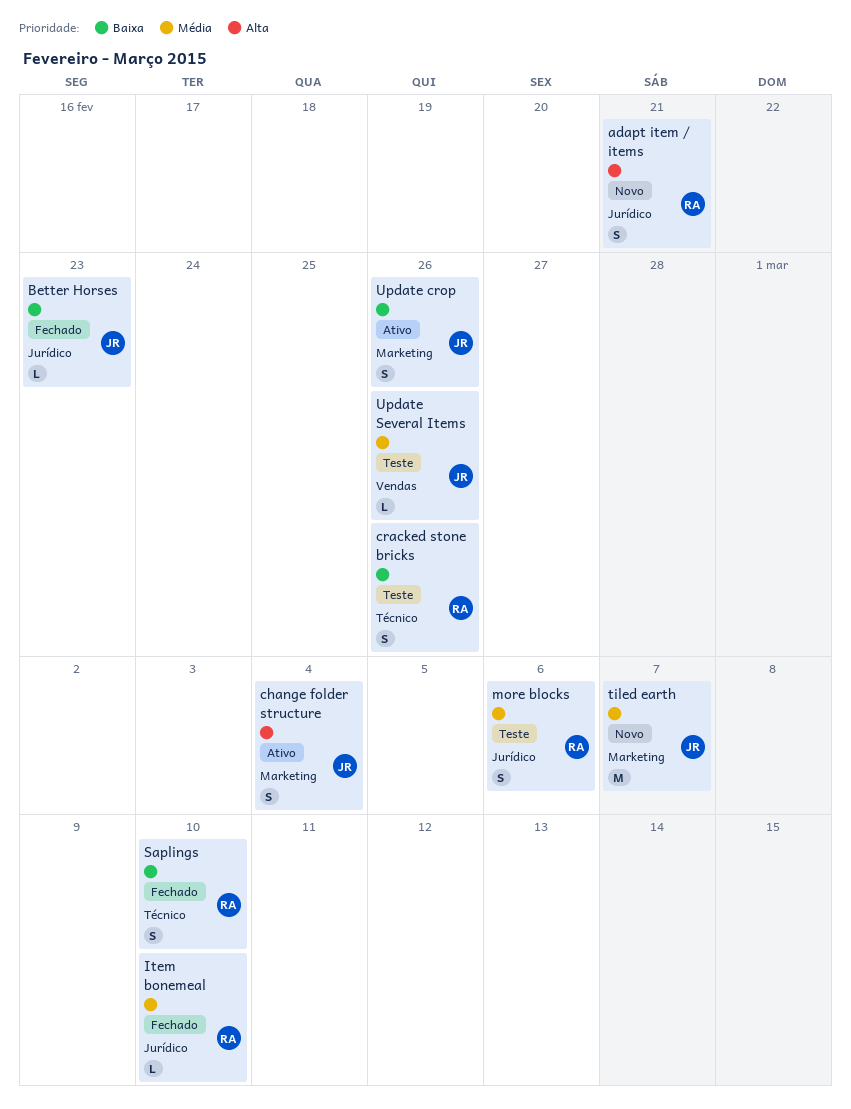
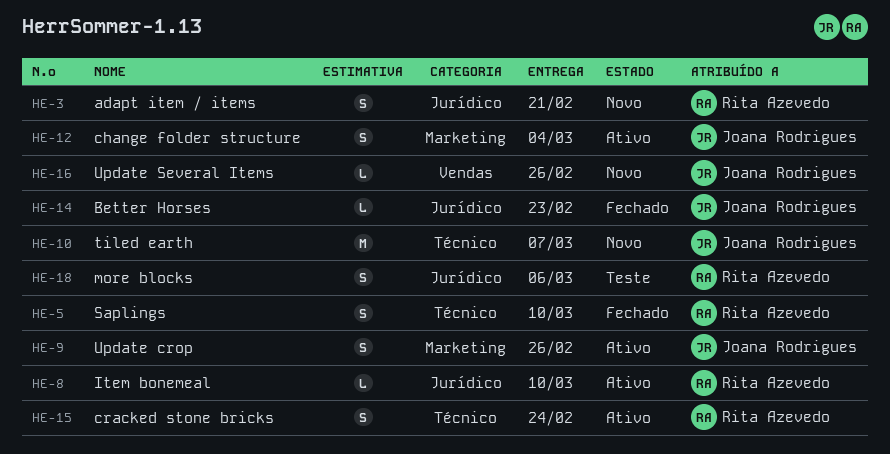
cracked stone bricks, status: Teste -> Ativo
cracked stone bricks, due: Feb 26 -> Feb 24
Item bonemeal, status: Fechado -> Ativo
tiled earth, label: Marketing -> Técnico
Update Several Items, status: Teste -> Novo

